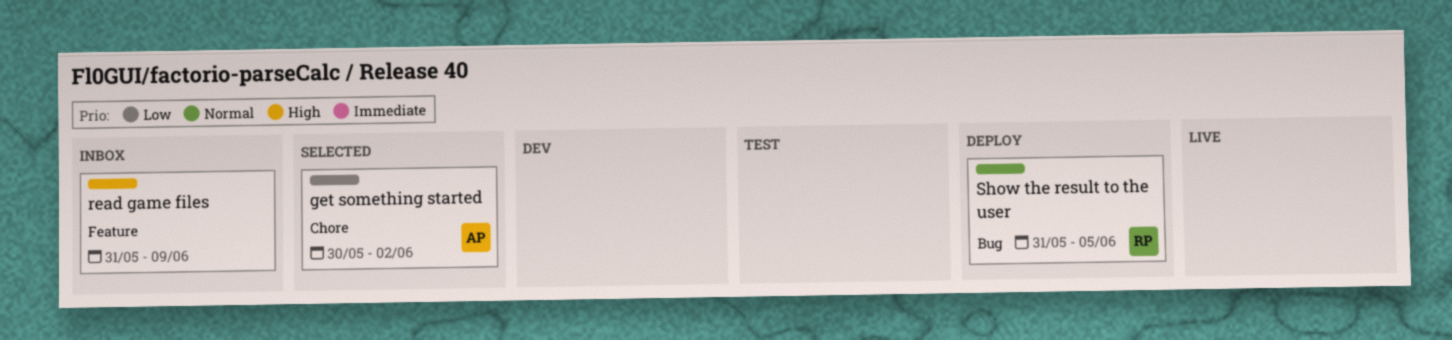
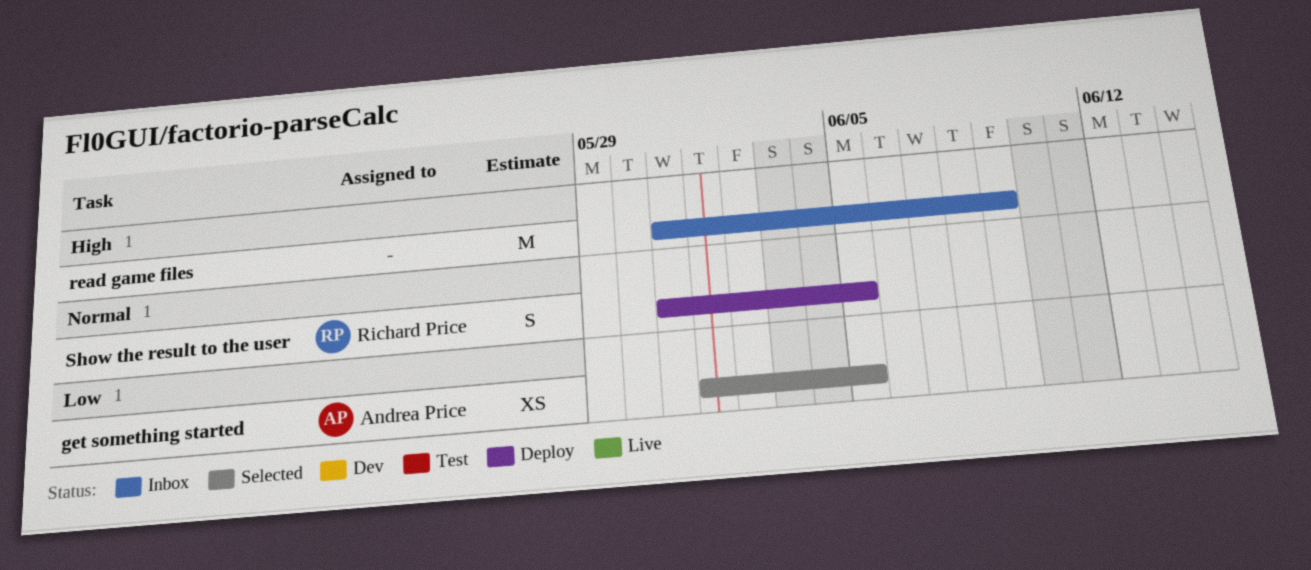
get something started, start: May 30 -> Jun 1
get something started, due: Jun 2 -> Jun 5

